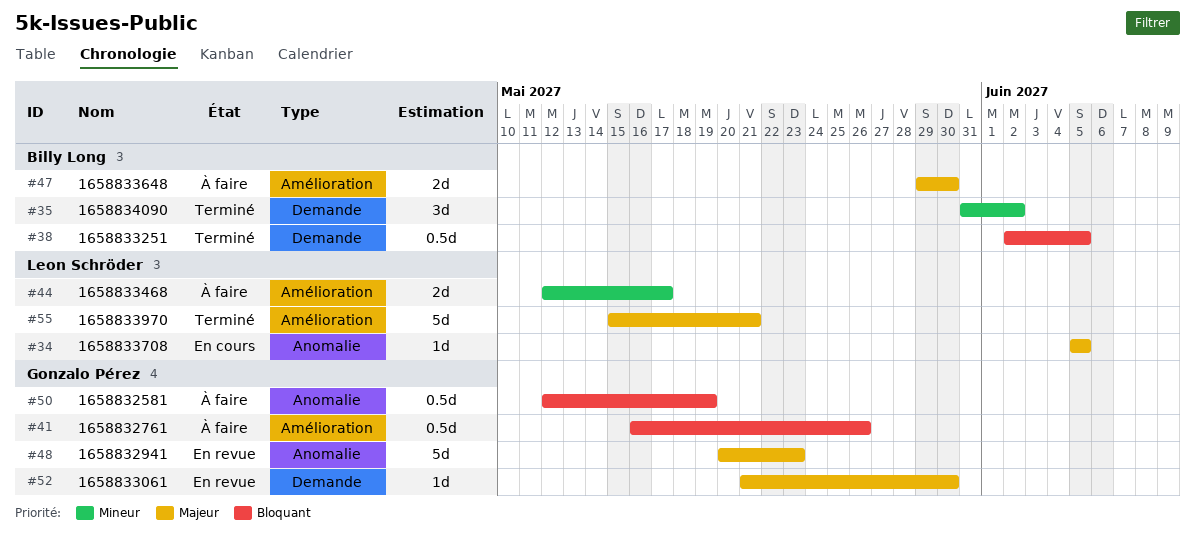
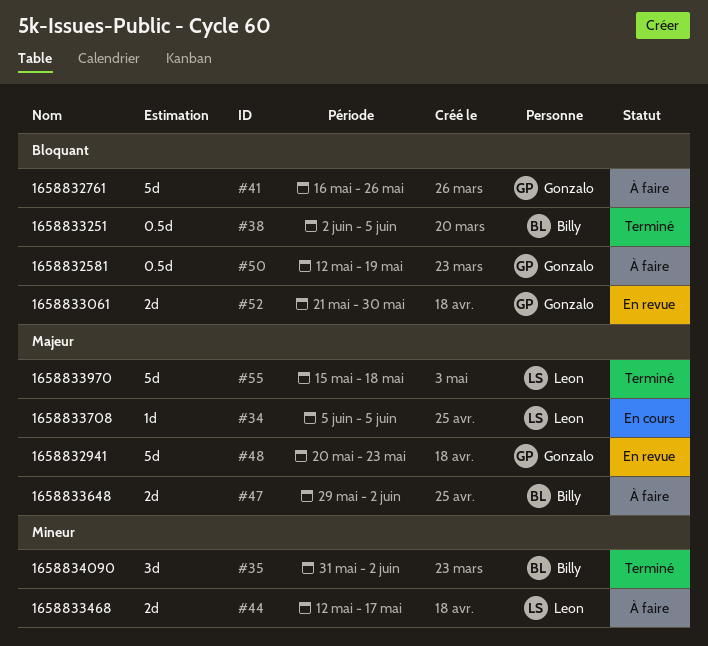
#41, estimate: 0.5d -> 5d
#47, due: May 30 -> Jun 2
#52, priority: Majeur -> Bloquant
#52, estimate: 1d -> 2d
#55, due: May 21 -> May 18

